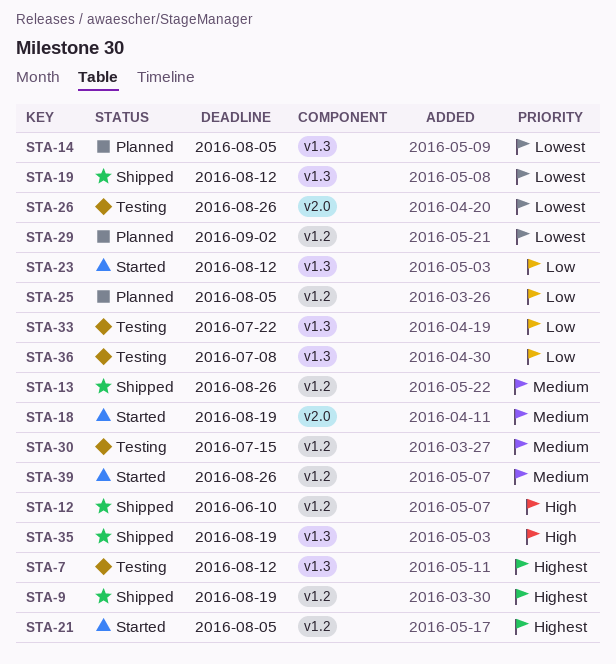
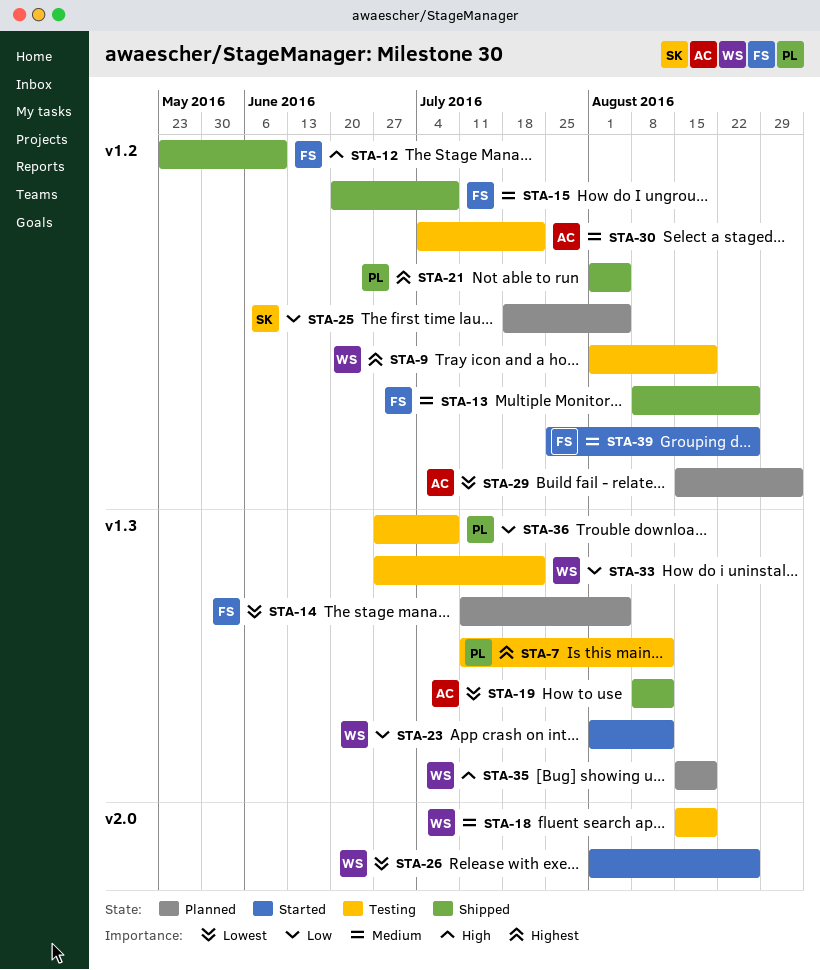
STA-9, status: Shipped -> Testing
STA-15: none -> present
STA-18, status: Started -> Testing
STA-21, status: Started -> Shipped
STA-26, status: Testing -> Started
STA-30, due: Jul 15 -> Jul 22
STA-35, status: Shipped -> Planned

